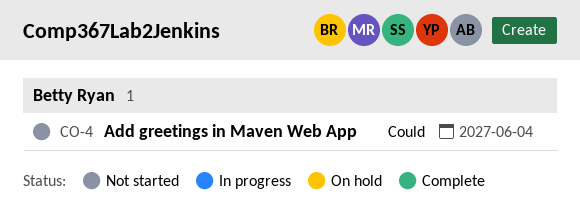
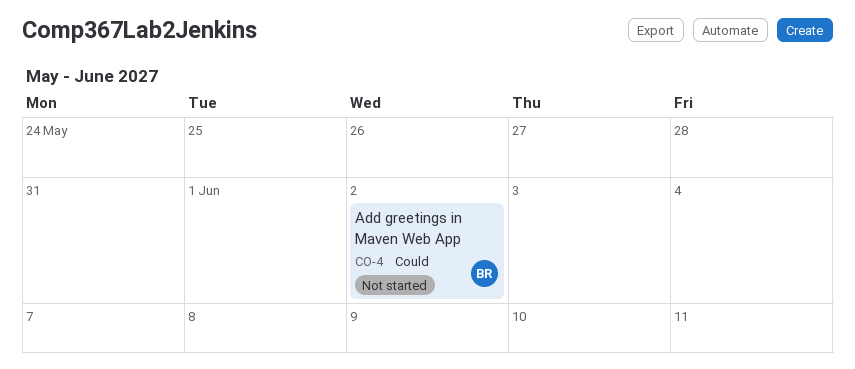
CO-4, due: Jun 4 -> Jun 2

